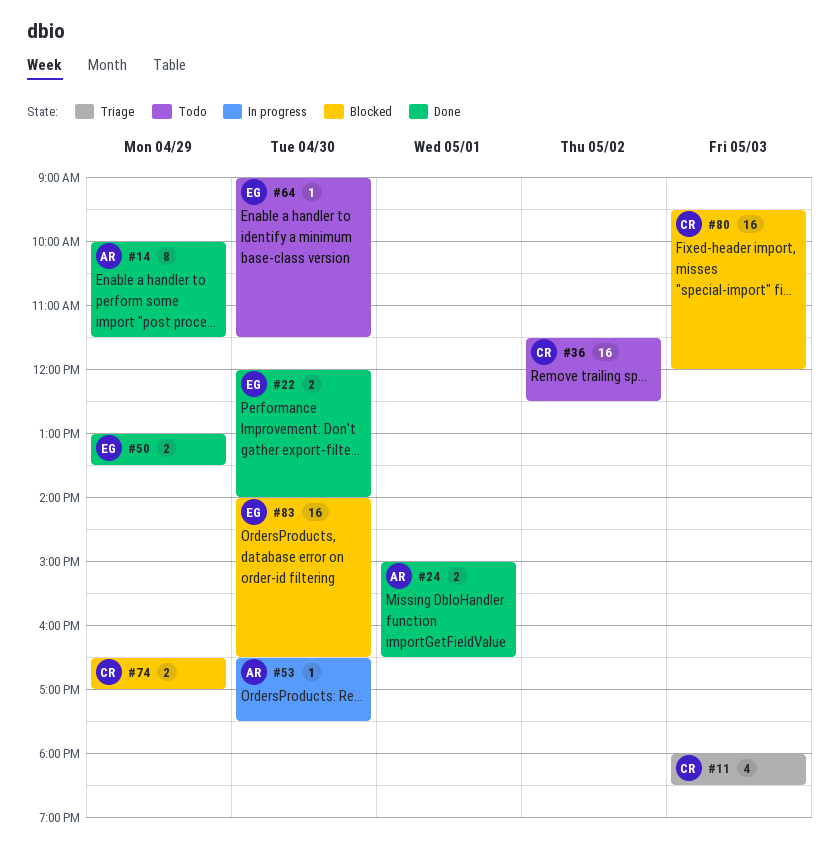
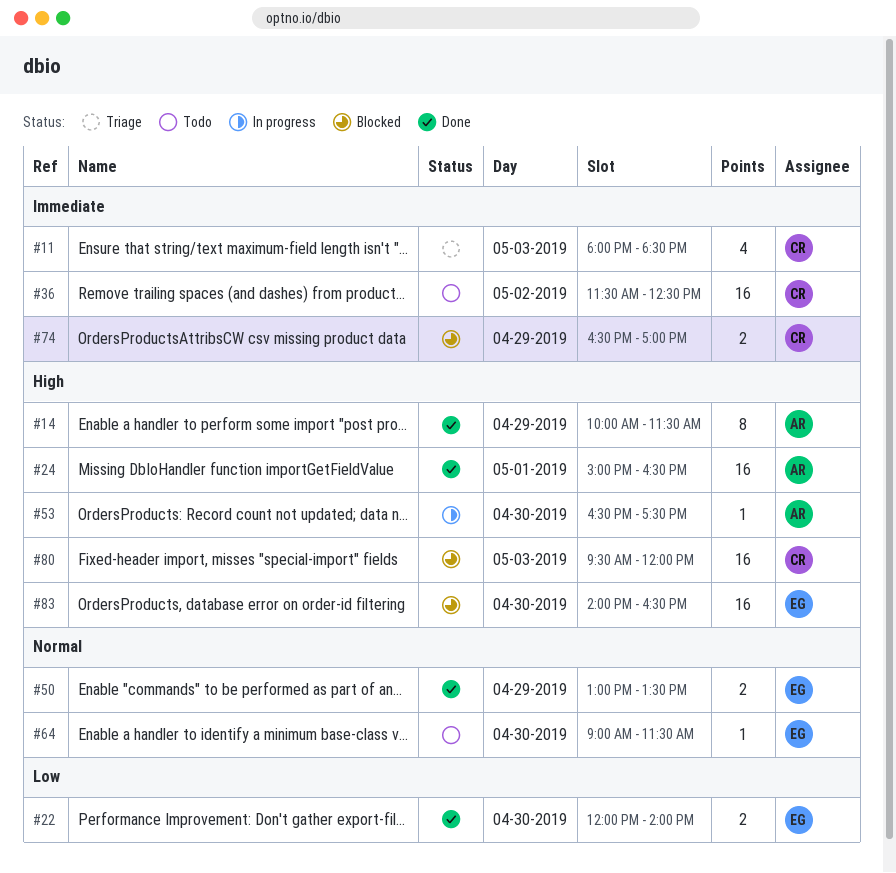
#24, estimate: 2 -> 16

